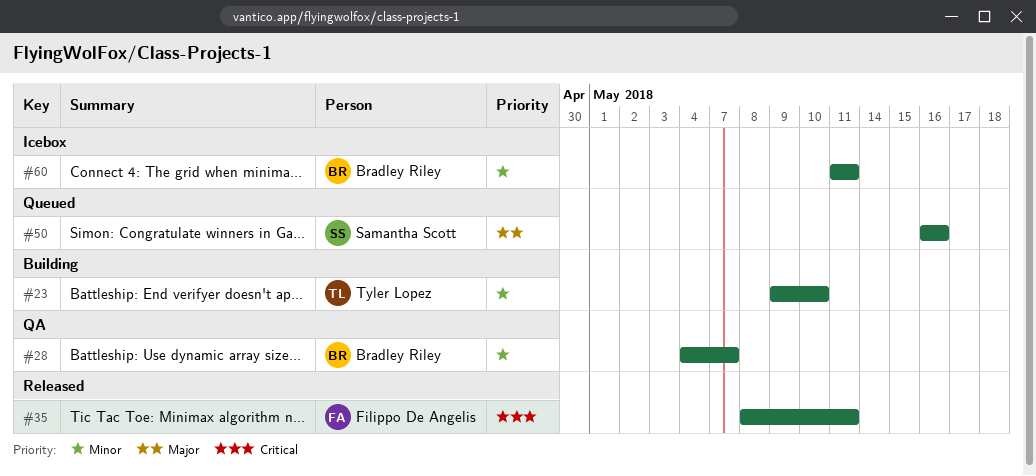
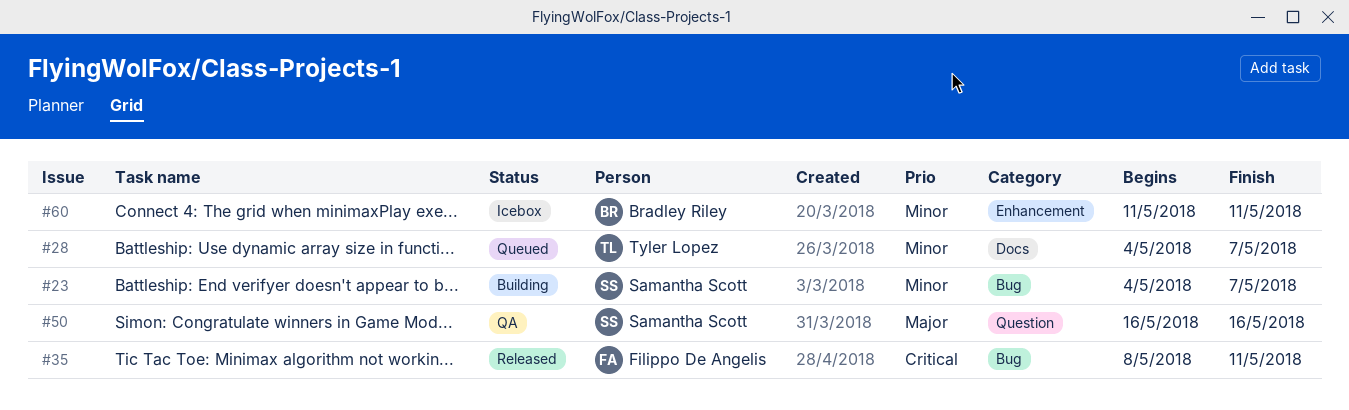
#23, owner: Tyler Lopez -> Samantha Scott
#23, start: May 9 -> May 4
#23, due: May 10 -> May 7
#28, status: QA -> Queued
#28, owner: Bradley Riley -> Tyler Lopez
#50, status: Queued -> QA

